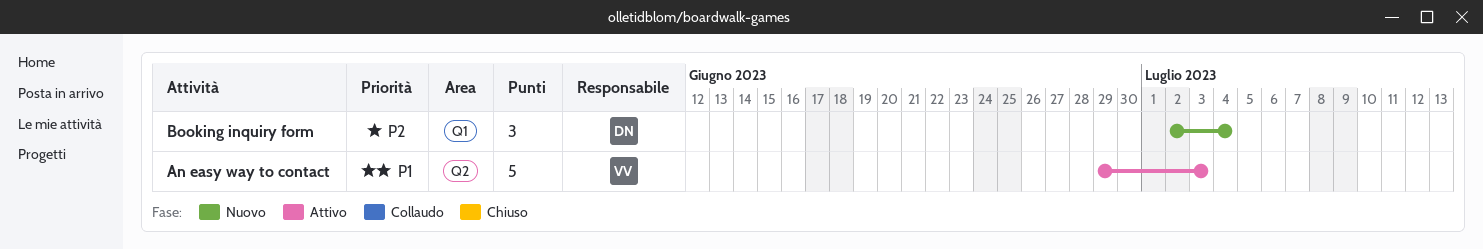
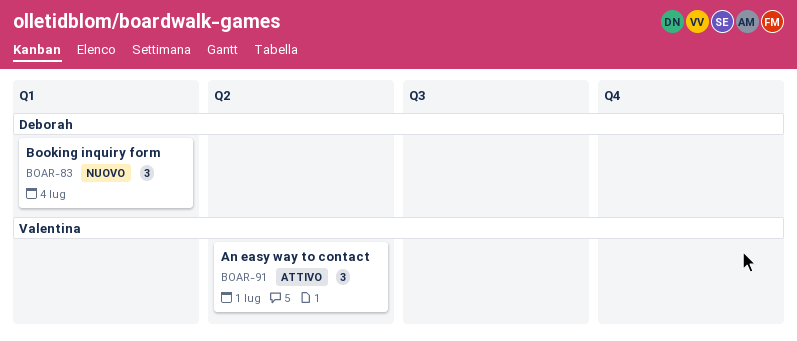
An easy way to contact, estimate: 5 -> 3
An easy way to contact, due: Jul 3 -> Jul 1

